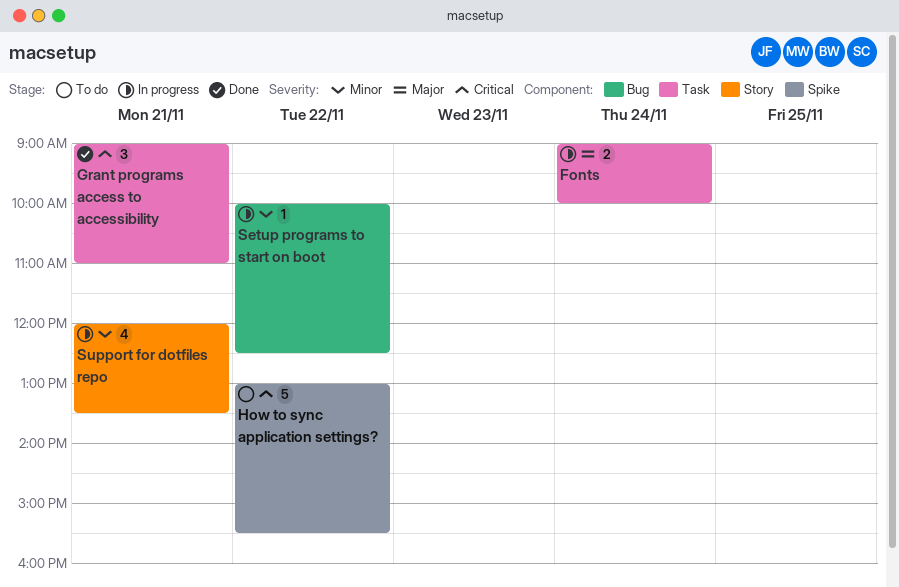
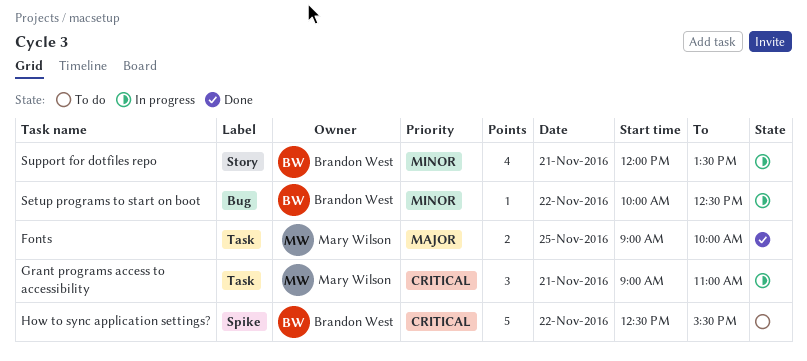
Fonts, status: In progress -> Done
Fonts, day: Nov 24 -> Nov 25
Grant programs access to accessibility, status: Done -> In progress
How to sync application settings?, begins: 13:00 -> 12:30

